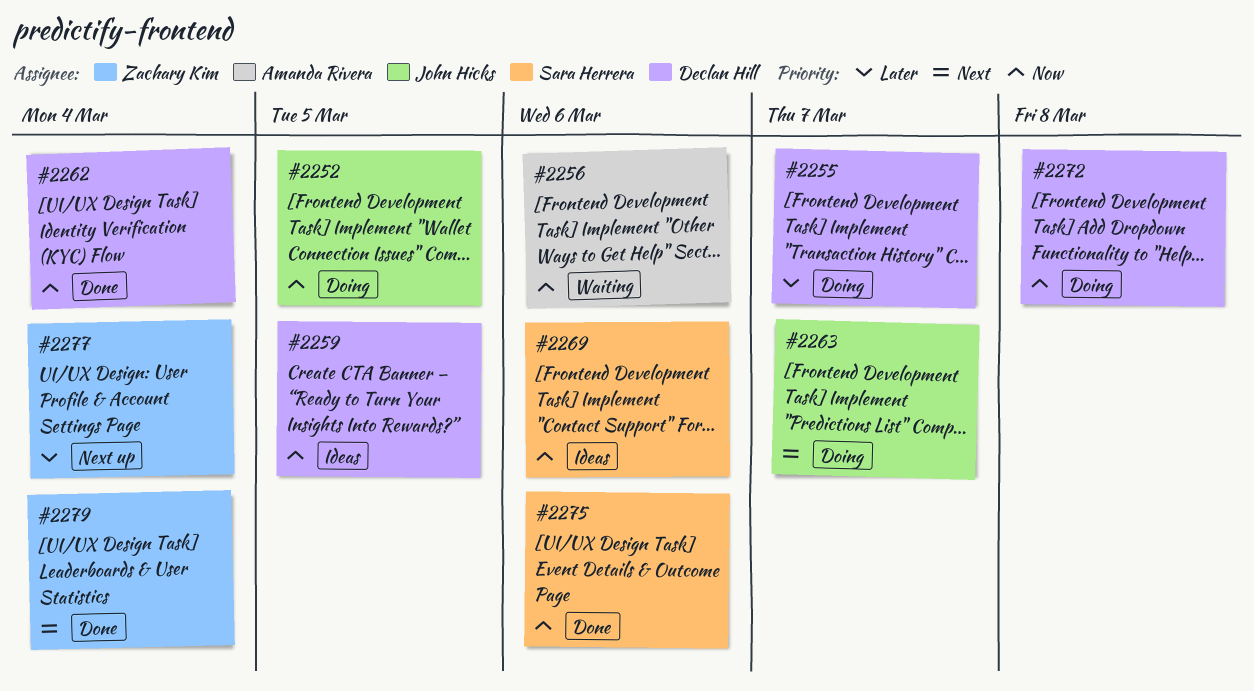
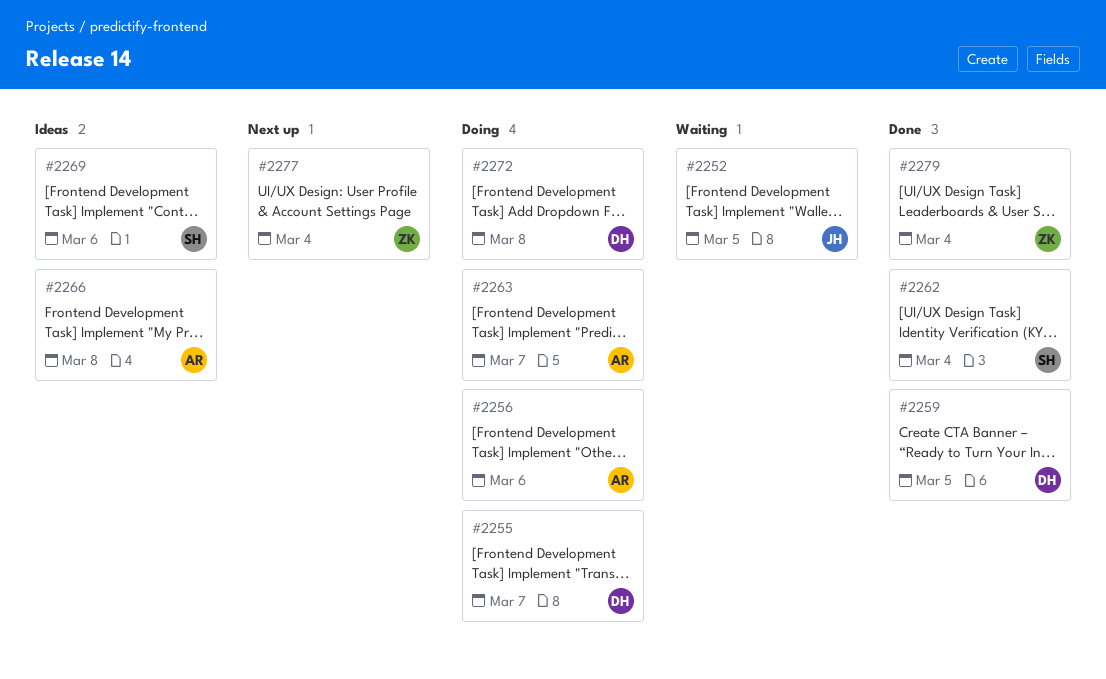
#2252, status: Doing -> Waiting
#2256, status: Waiting -> Doing
#2259, status: Ideas -> Done
#2262, owner: Declan Hill -> Sara Herrera
#2263, owner: John Hicks -> Amanda Rivera
#2266: none -> present
#2275: present -> none

